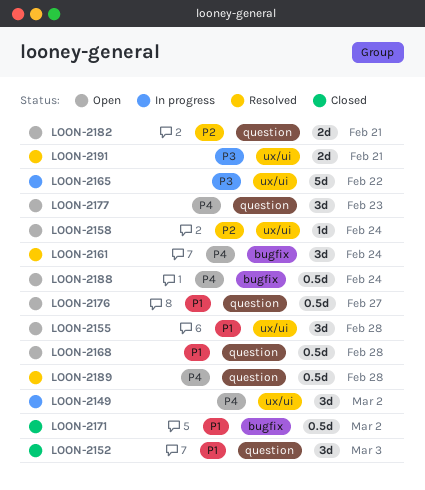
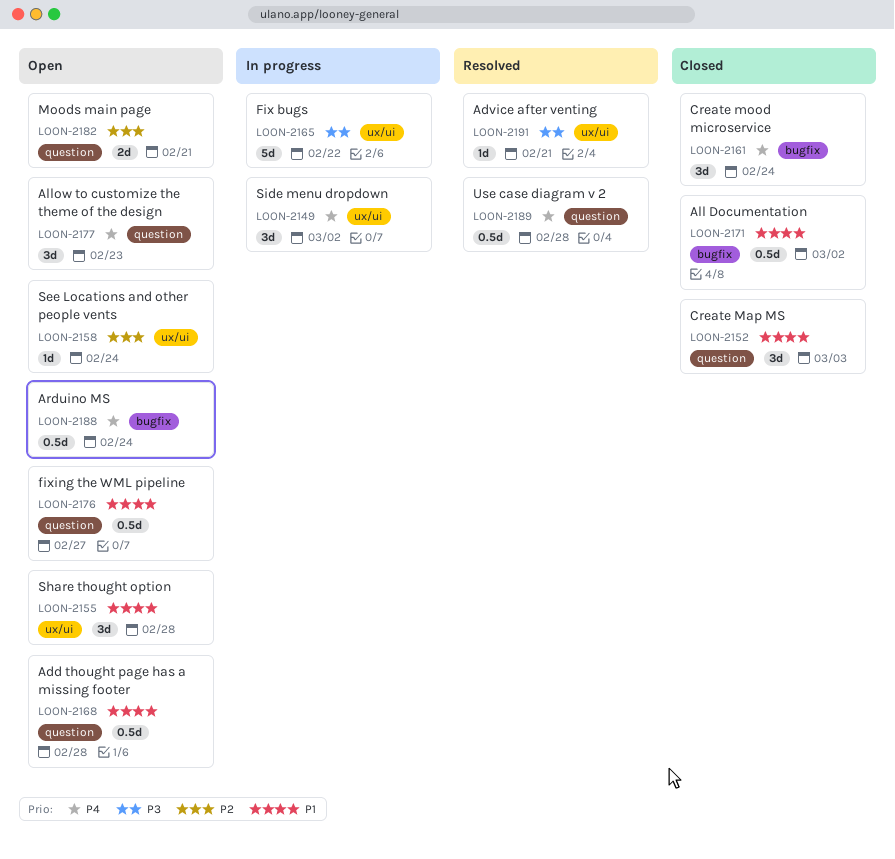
LOON-2161, status: Resolved -> Closed
LOON-2191, estimate: 2d -> 1d

